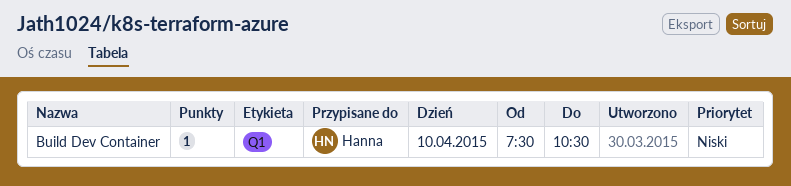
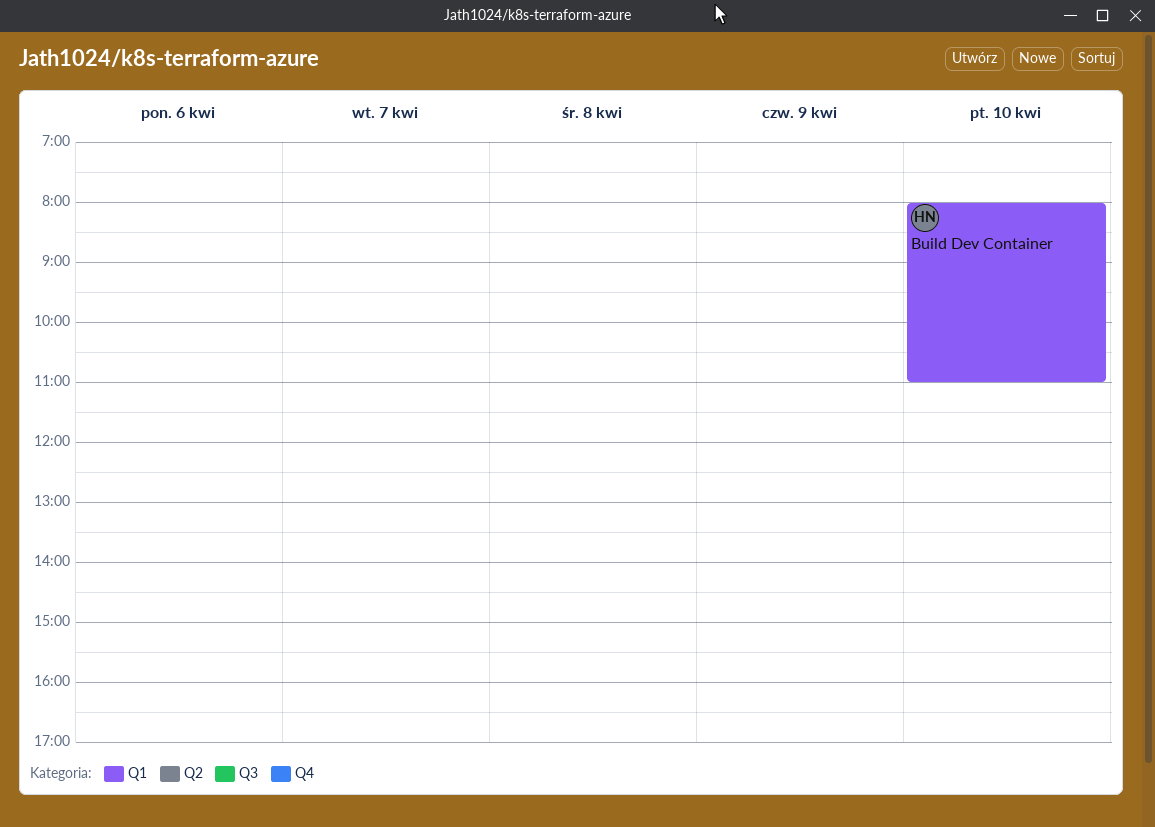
Build Dev Container, begins: 07:30 -> 08:00
Build Dev Container, ends: 10:30 -> 11:00

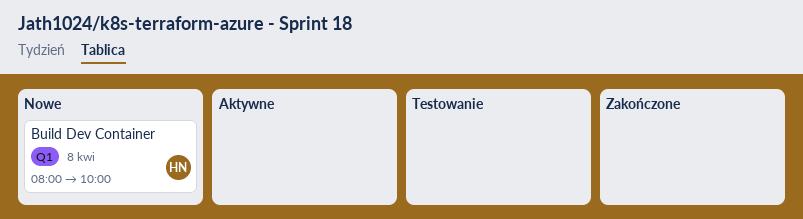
Build Dev Container, day: Apr 10 -> Apr 8
Build Dev Container, ends: 11:00 -> 10:00

